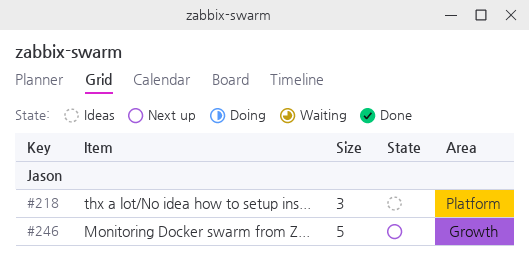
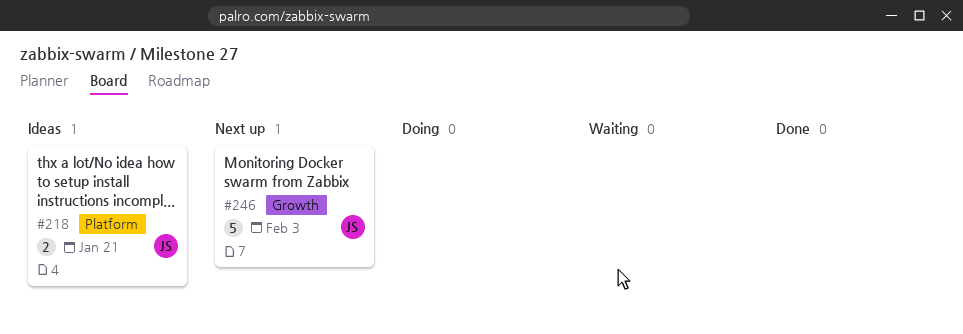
#218, estimate: 3 -> 2

